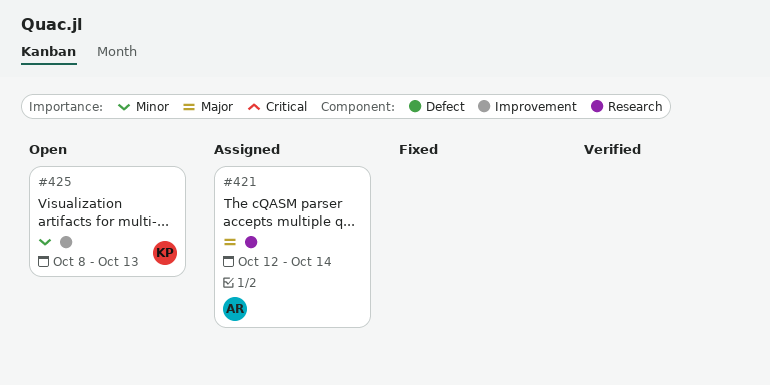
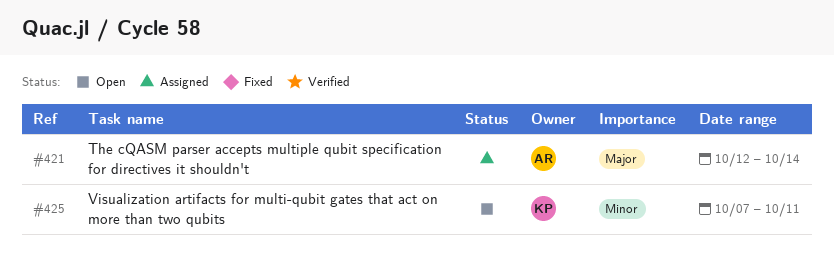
#425, start: Oct 8 -> Oct 7
#425, due: Oct 13 -> Oct 11

